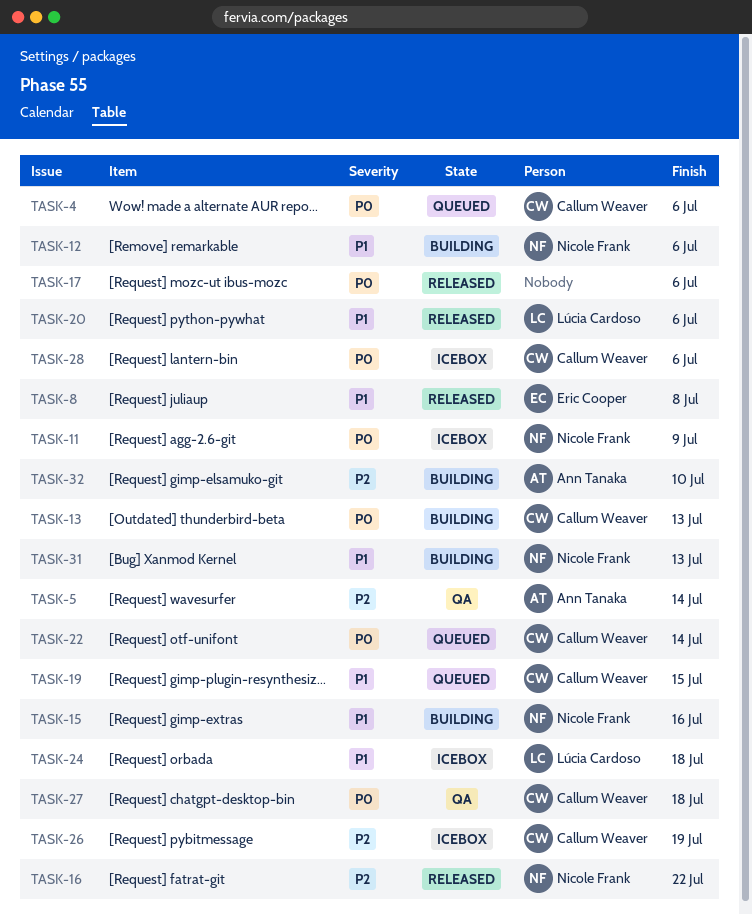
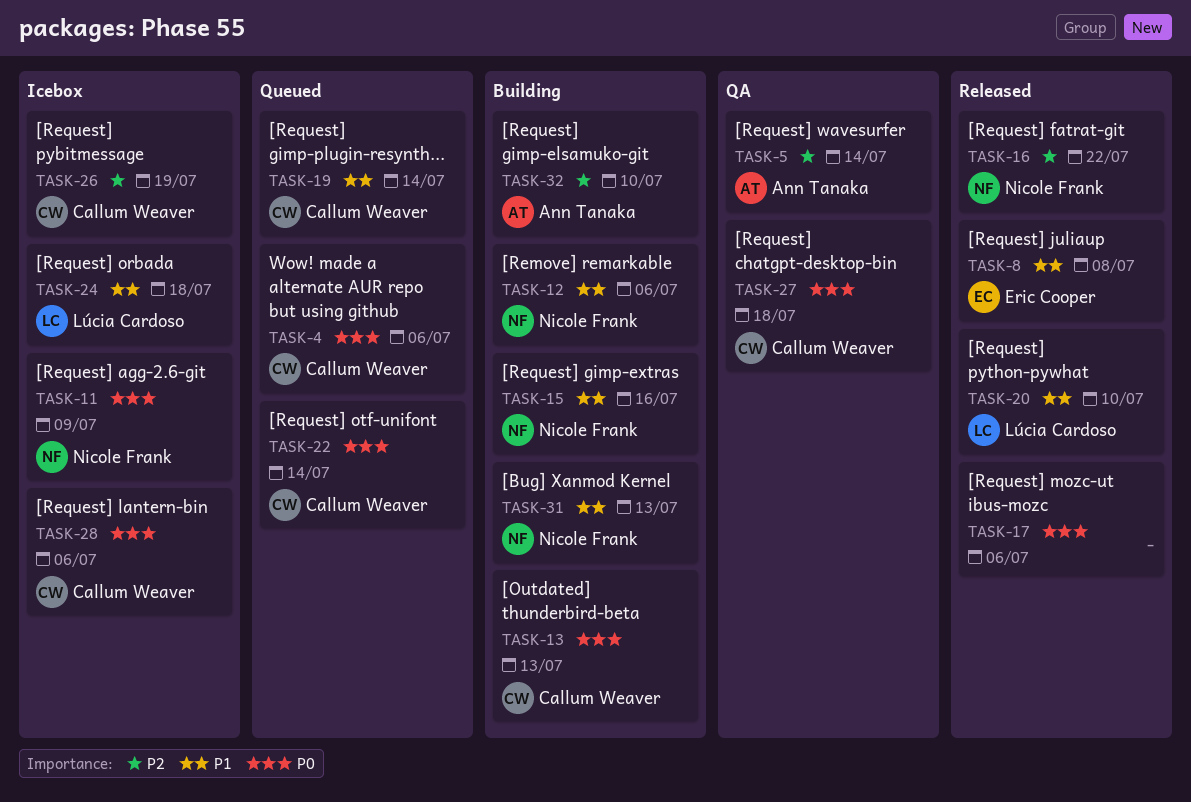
TASK-19, due: Jul 15 -> Jul 14
TASK-20, due: Jul 6 -> Jul 10

